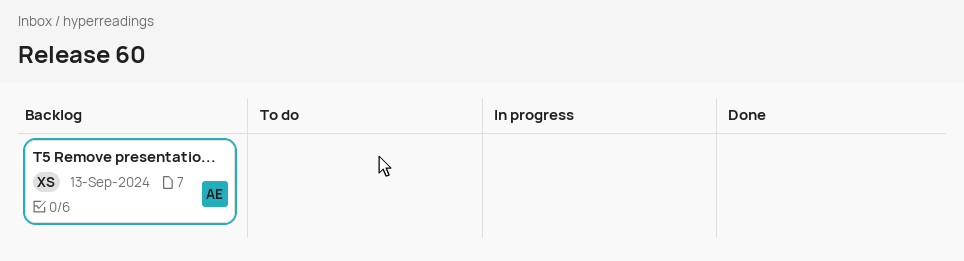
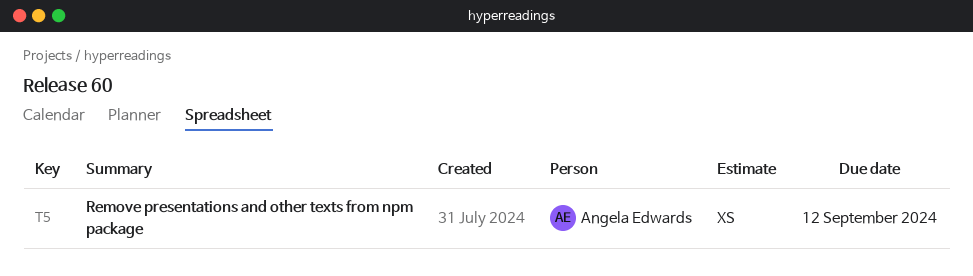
T5, due: Sep 13 -> Sep 12

